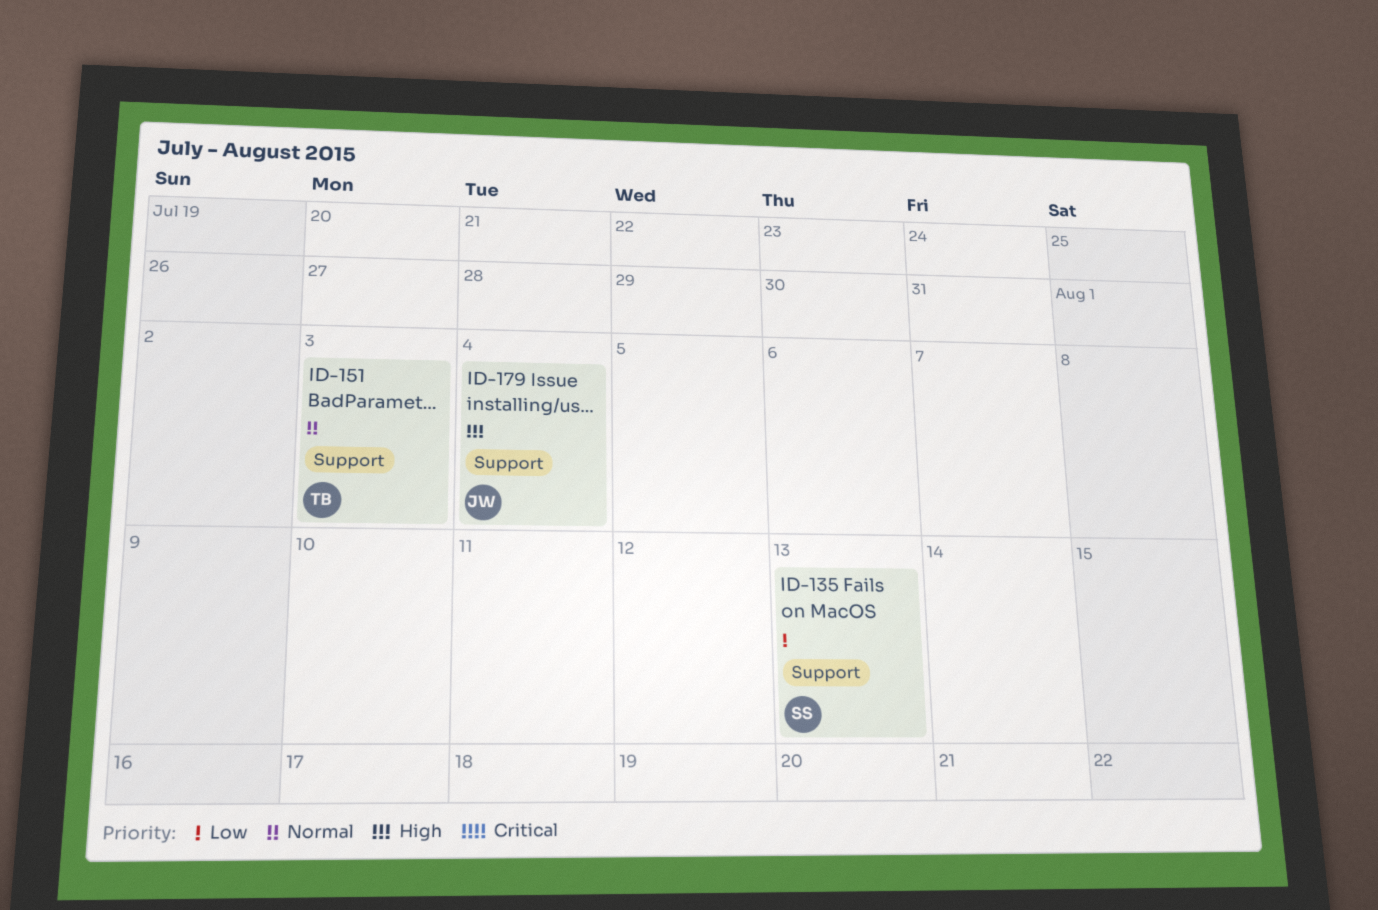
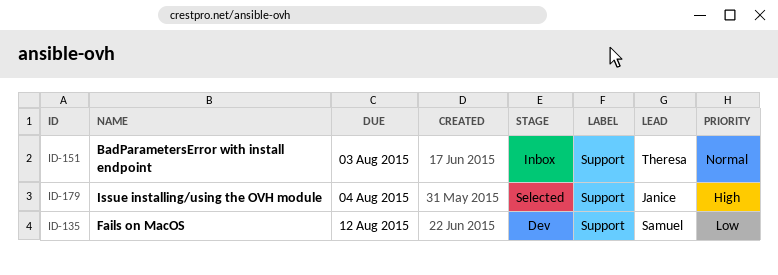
ID-135, due: Aug 13 -> Aug 12

